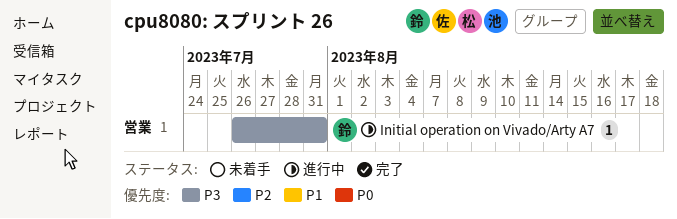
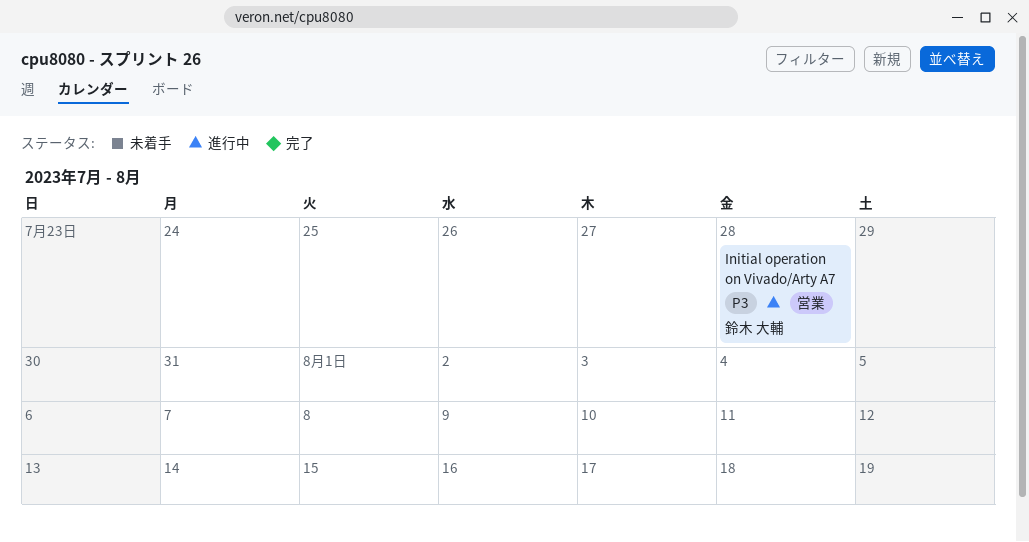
Initial operation on Vivado/Arty A7, due: Jul 31 -> Jul 28

